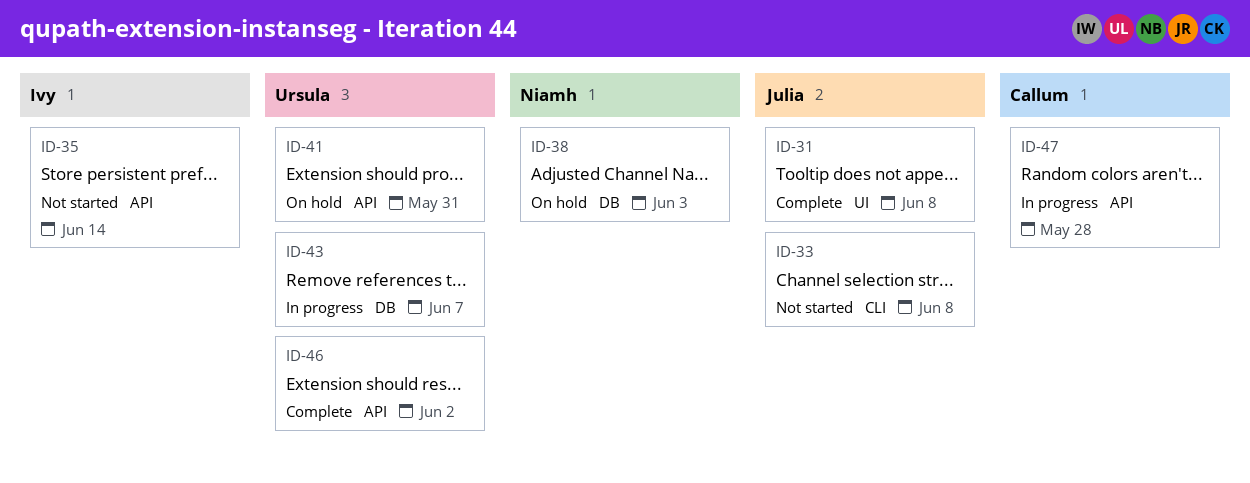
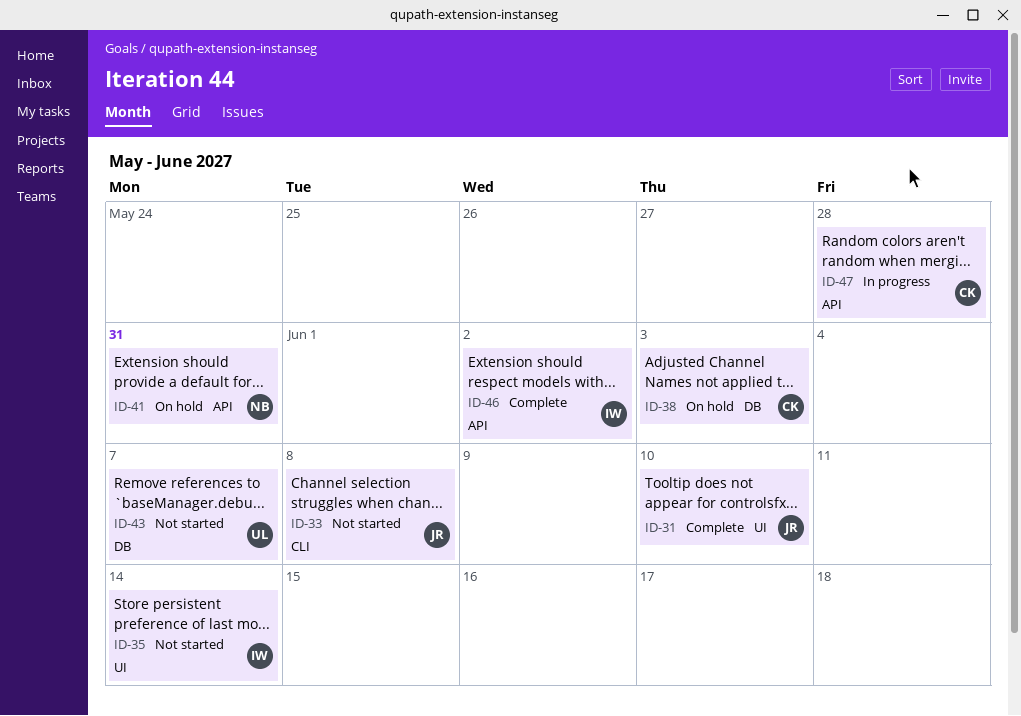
ID-31, due: Jun 8 -> Jun 10
ID-35, label: API -> UI
ID-38, owner: Niamh -> Callum
ID-41, owner: Ursula -> Niamh
ID-43, status: In progress -> Not started
ID-46, owner: Ursula -> Ivy

